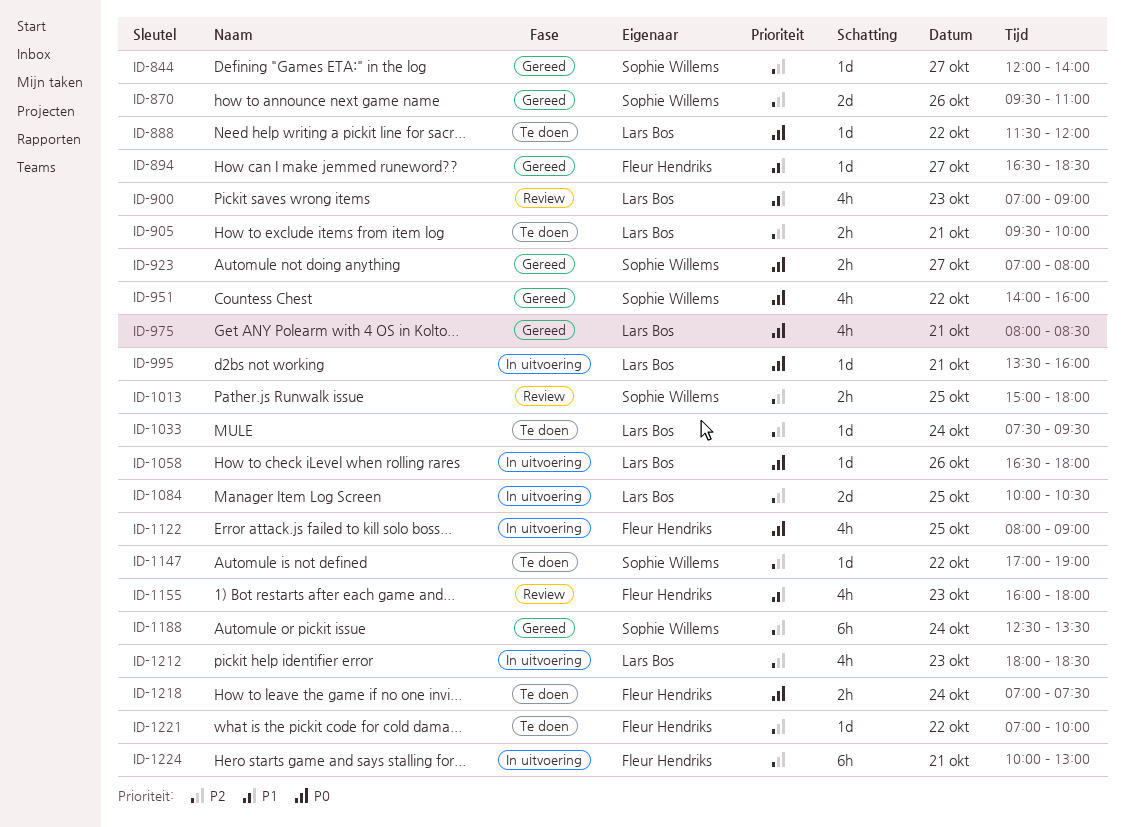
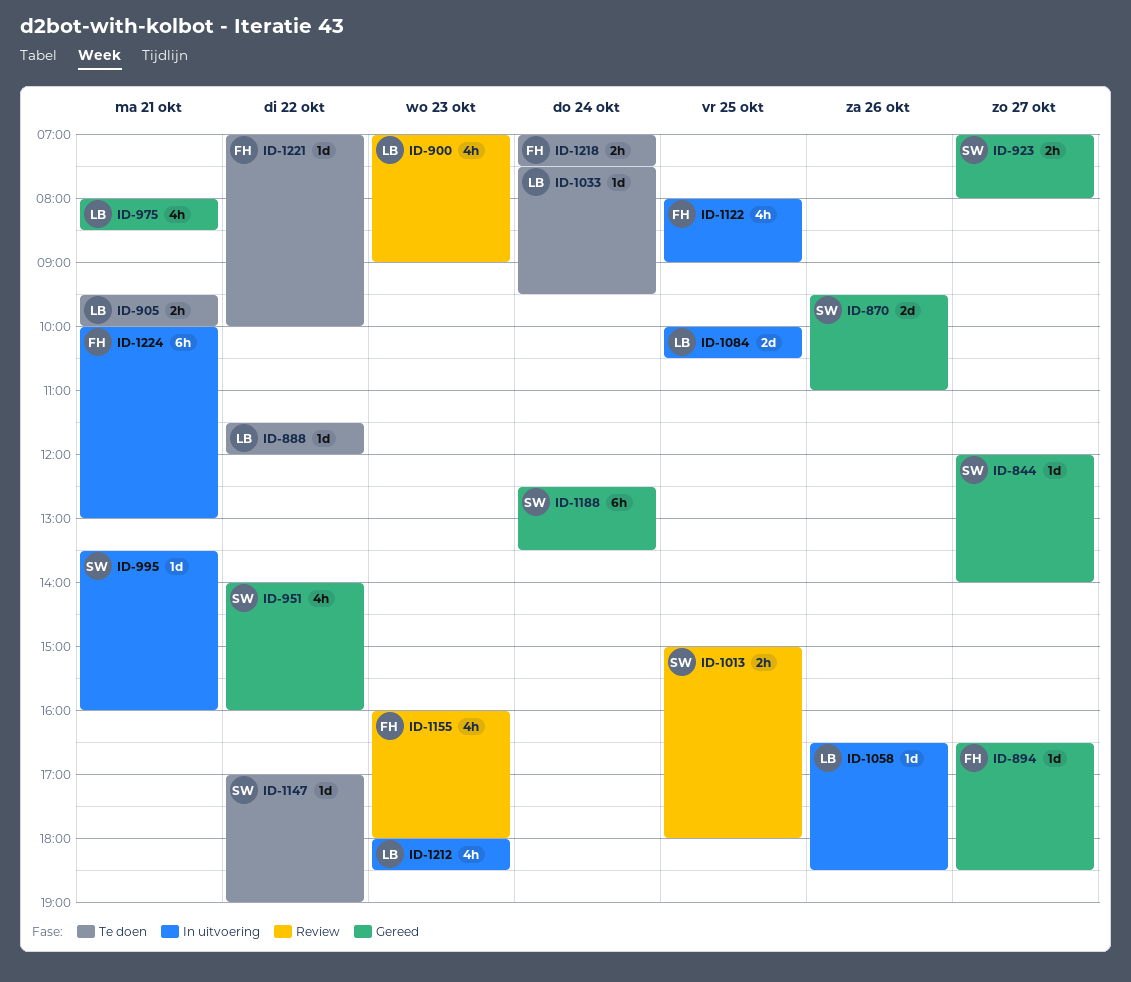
ID-995, owner: Lars Bos -> Sophie Willems
ID-1058, ends: 18:00 -> 18:30

